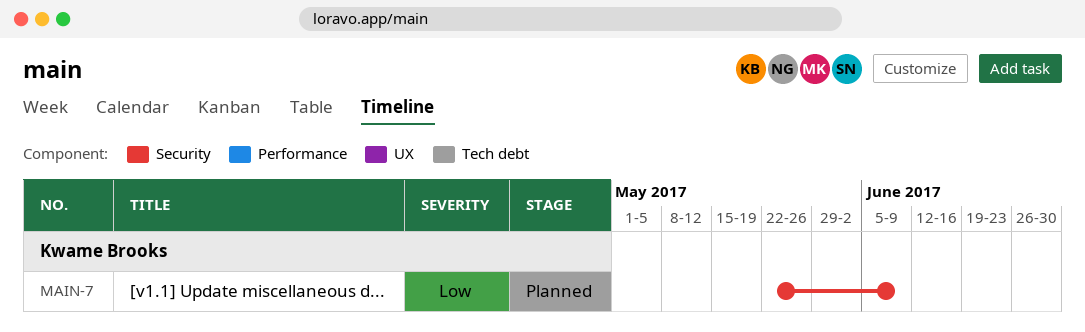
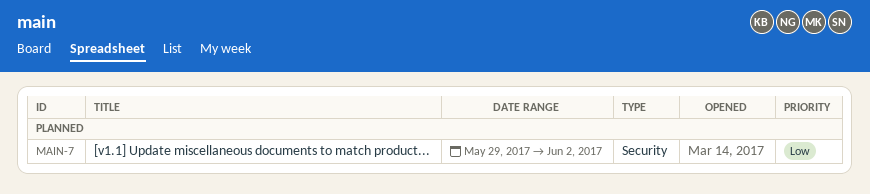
MAIN-7, start: May 22 -> May 29
MAIN-7, due: Jun 9 -> Jun 2

